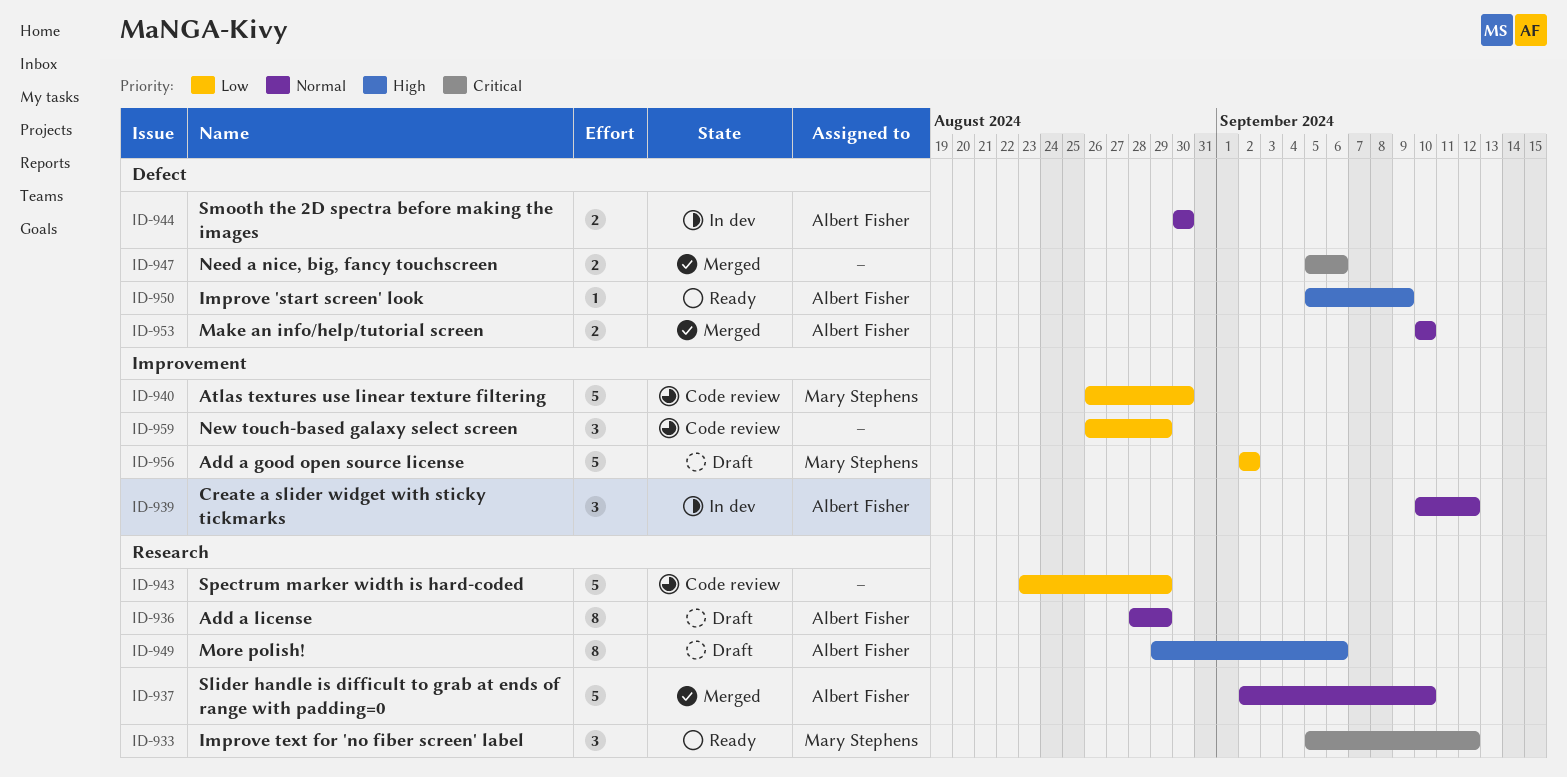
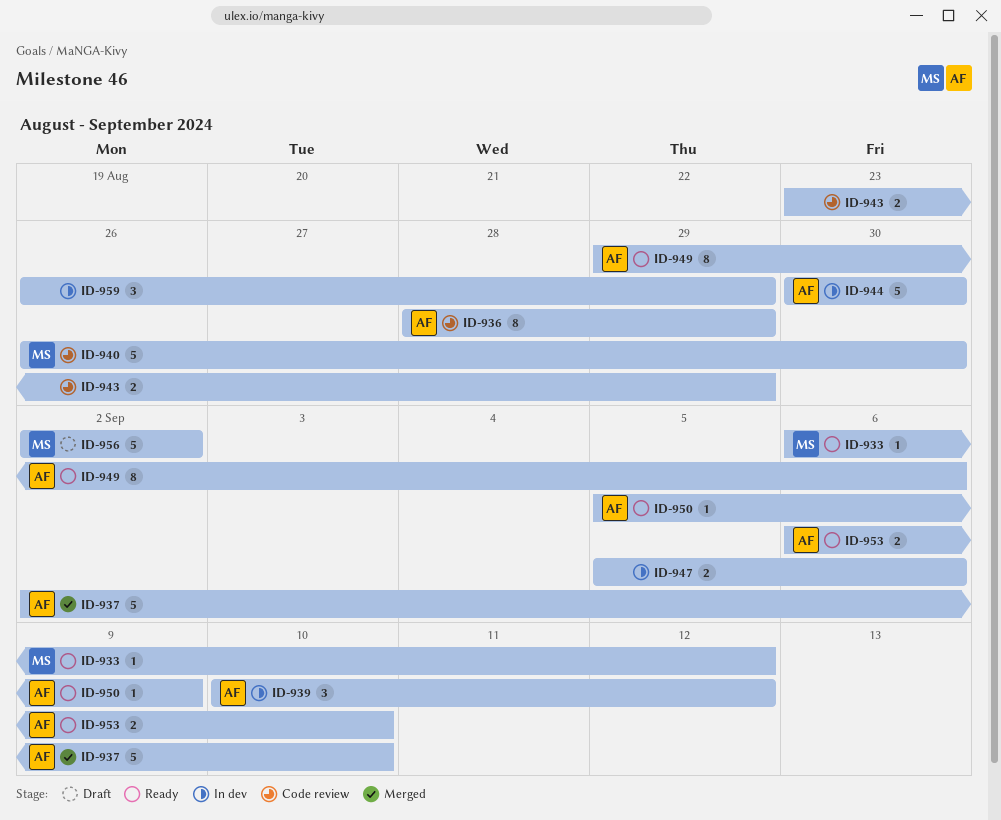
ID-933, estimate: 3 -> 1
ID-933, start: Sep 5 -> Sep 6
ID-936, status: Draft -> Code review
ID-943, estimate: 5 -> 2
ID-944, estimate: 2 -> 5
ID-947, status: Merged -> In dev
ID-949, status: Draft -> Ready
ID-953, status: Merged -> Ready
ID-953, start: Sep 10 -> Sep 6
ID-959, status: Code review -> In dev

